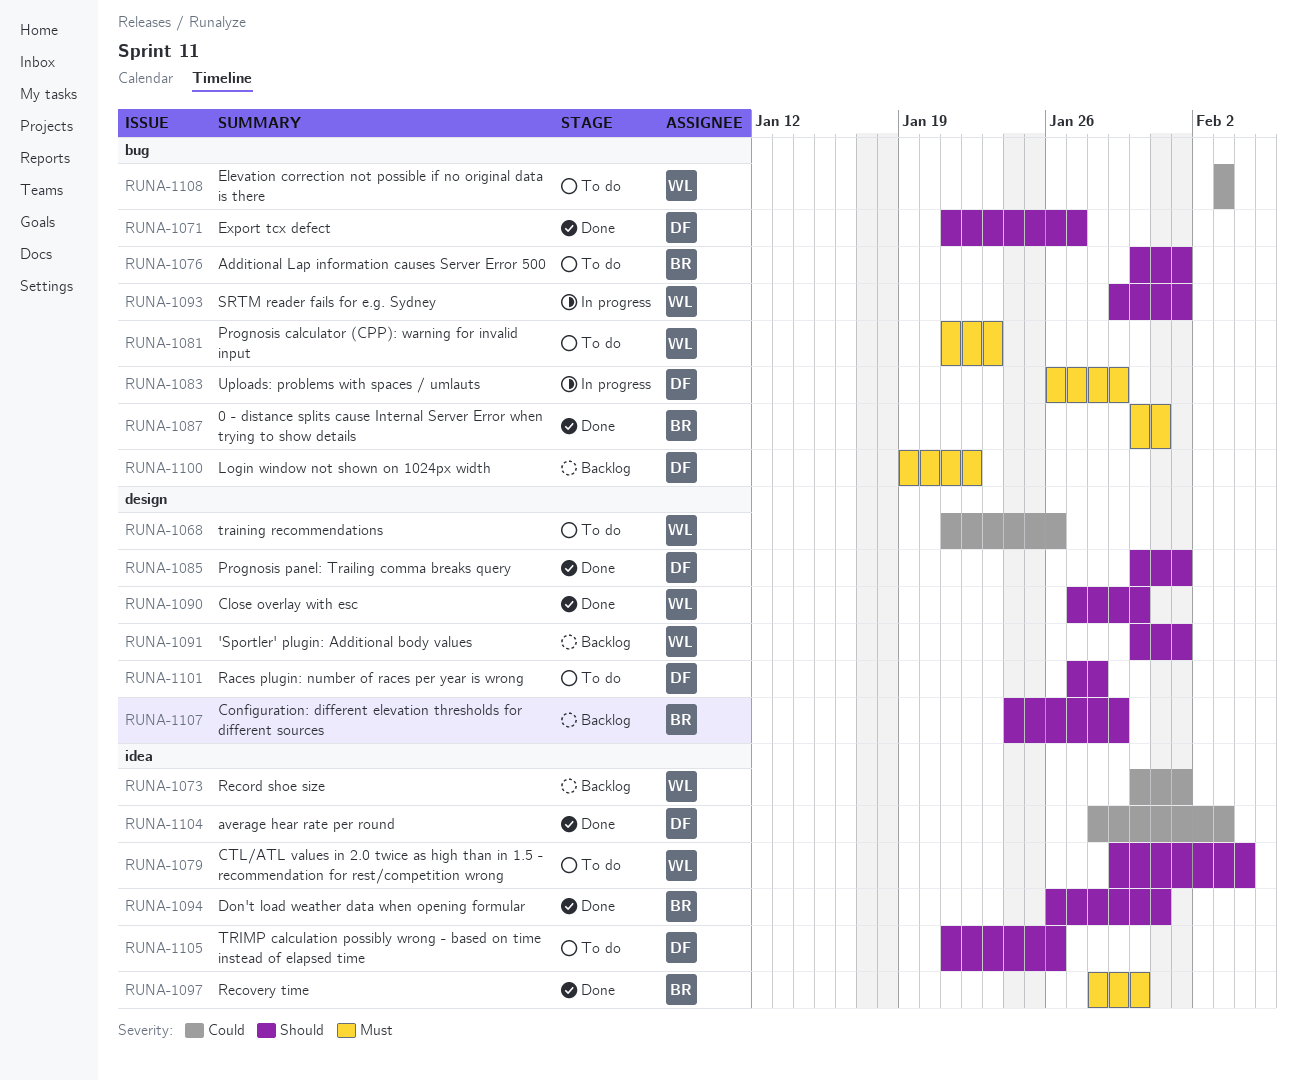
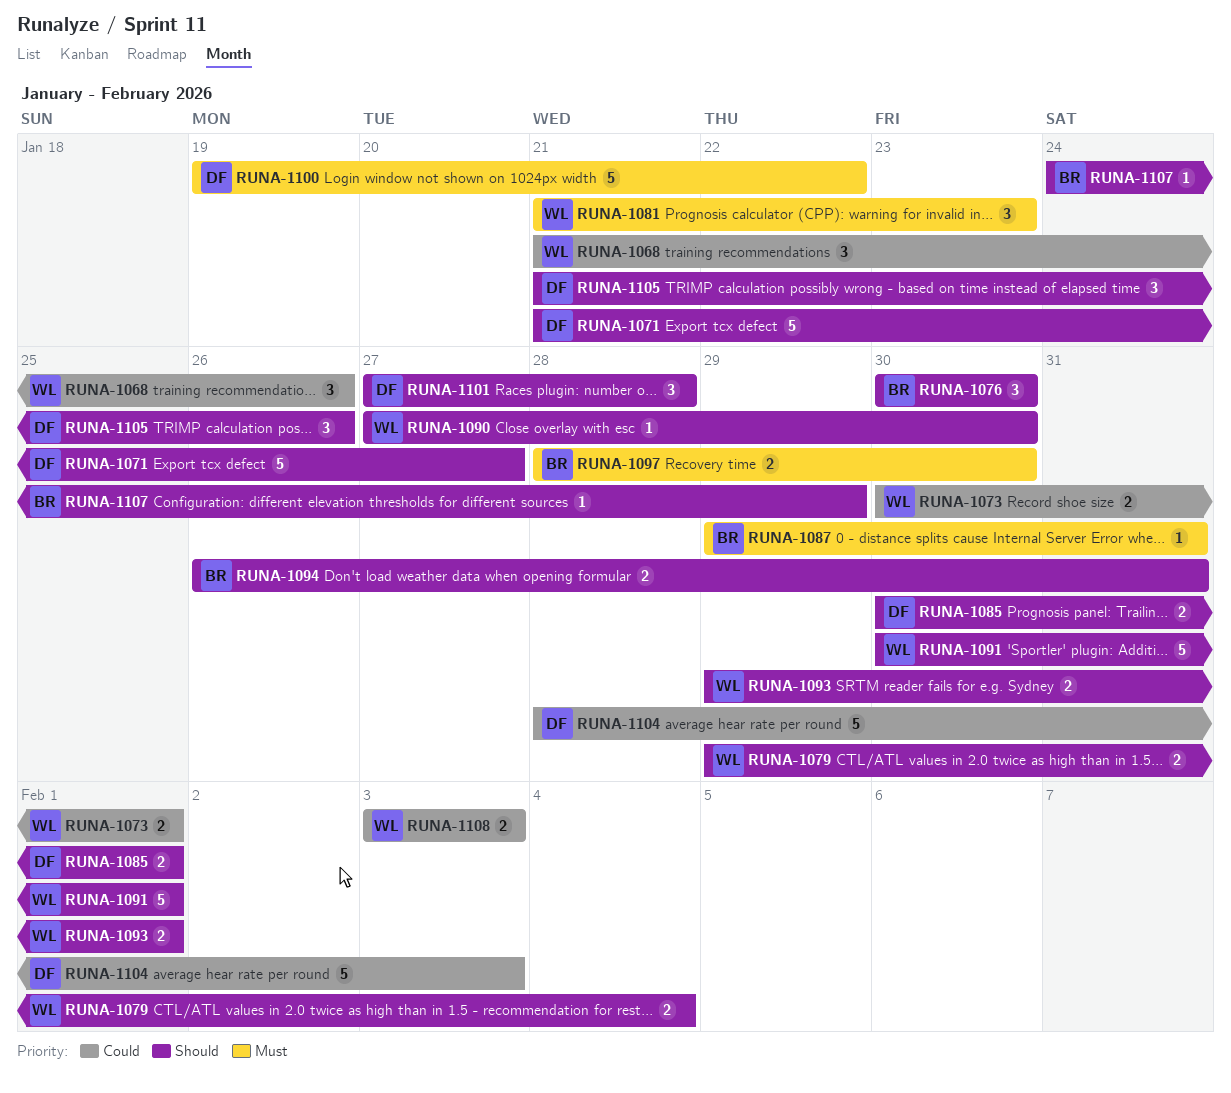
RUNA-1076, due: Feb 1 -> Jan 30
RUNA-1083: present -> none
RUNA-1087, start: Jan 30 -> Jan 29

